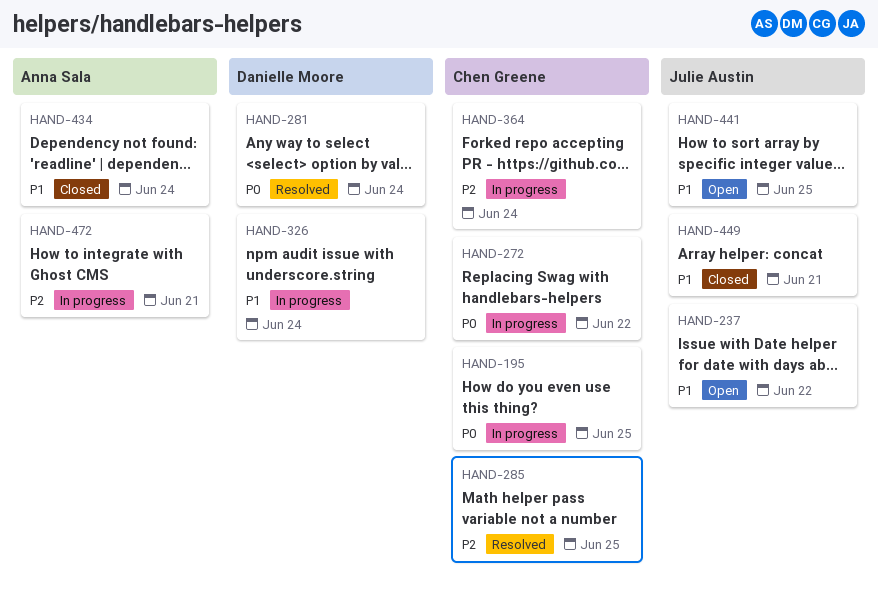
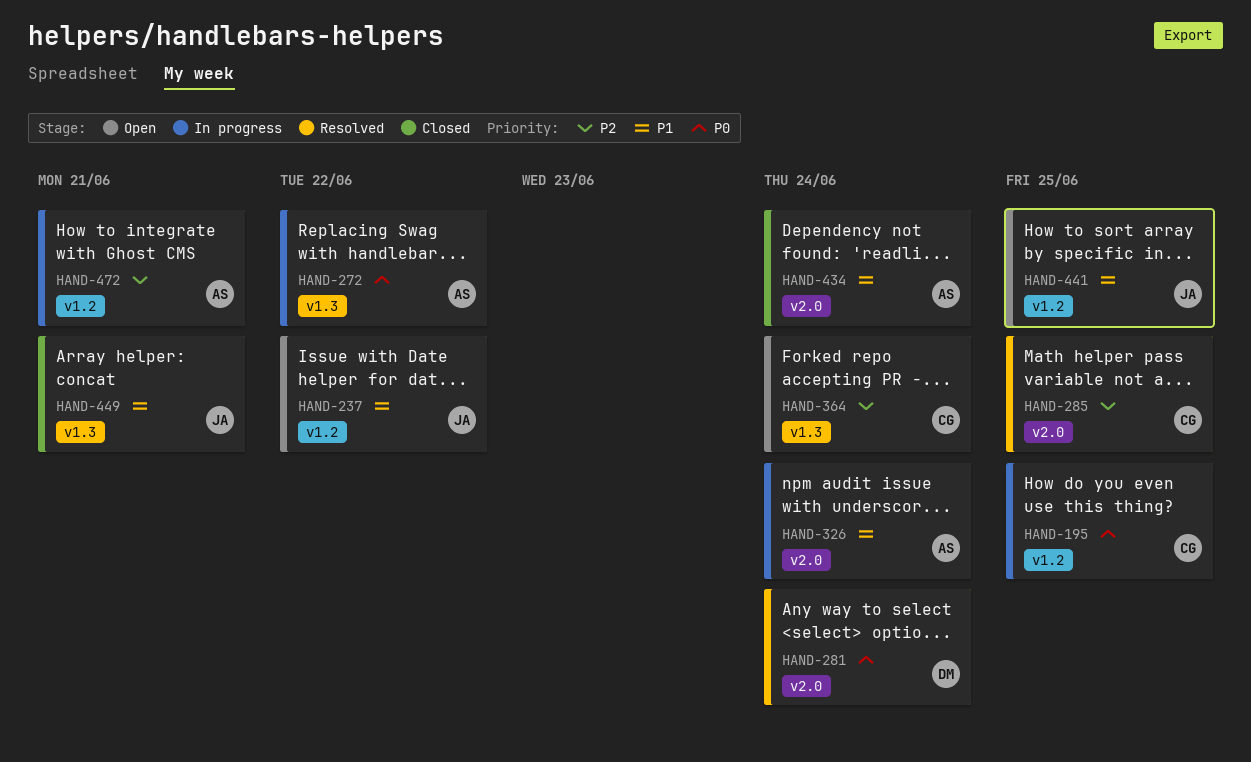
HAND-272, owner: Chen Greene -> Anna Sala
HAND-326, owner: Danielle Moore -> Anna Sala
HAND-364, status: In progress -> Open

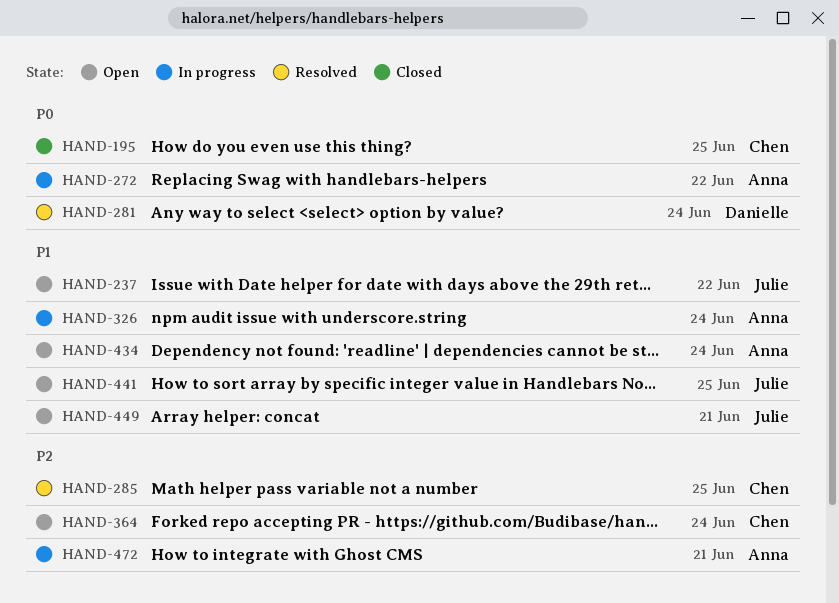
HAND-195, status: In progress -> Closed
HAND-434, status: Closed -> Open
HAND-449, status: Closed -> Open

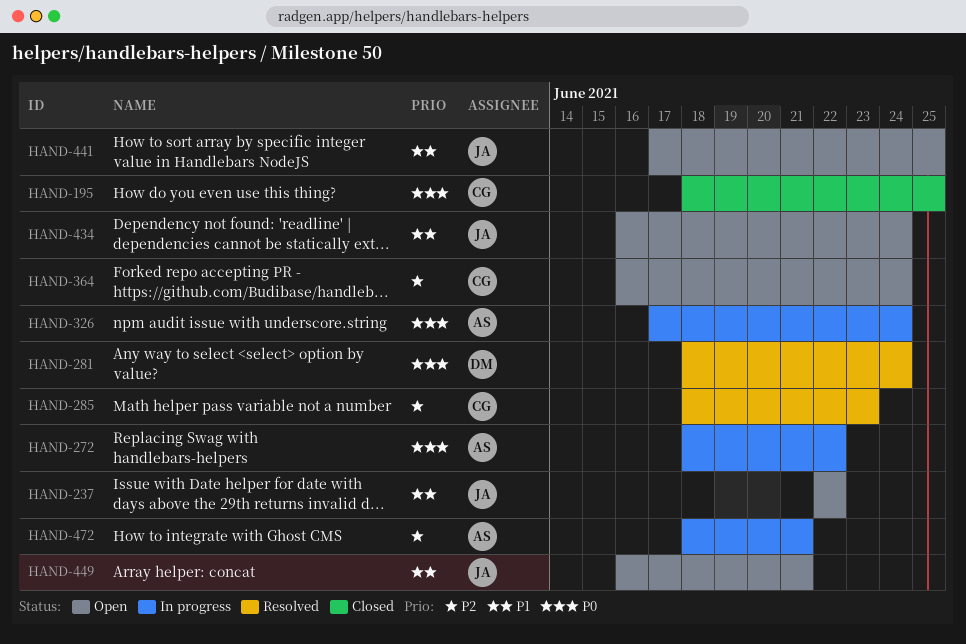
HAND-285, due: Jun 25 -> Jun 23
HAND-326, priority: P1 -> P0
HAND-434, owner: Anna -> Julie

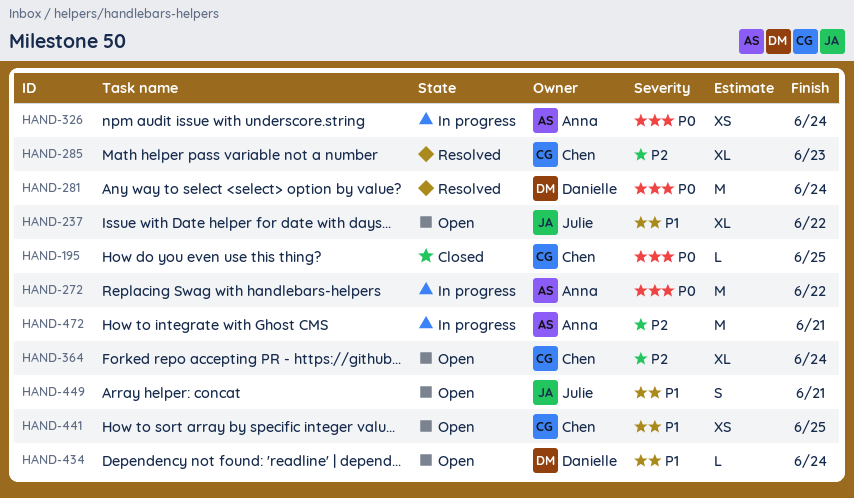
HAND-434, owner: Julie -> Danielle
HAND-441, owner: Julie -> Chen

